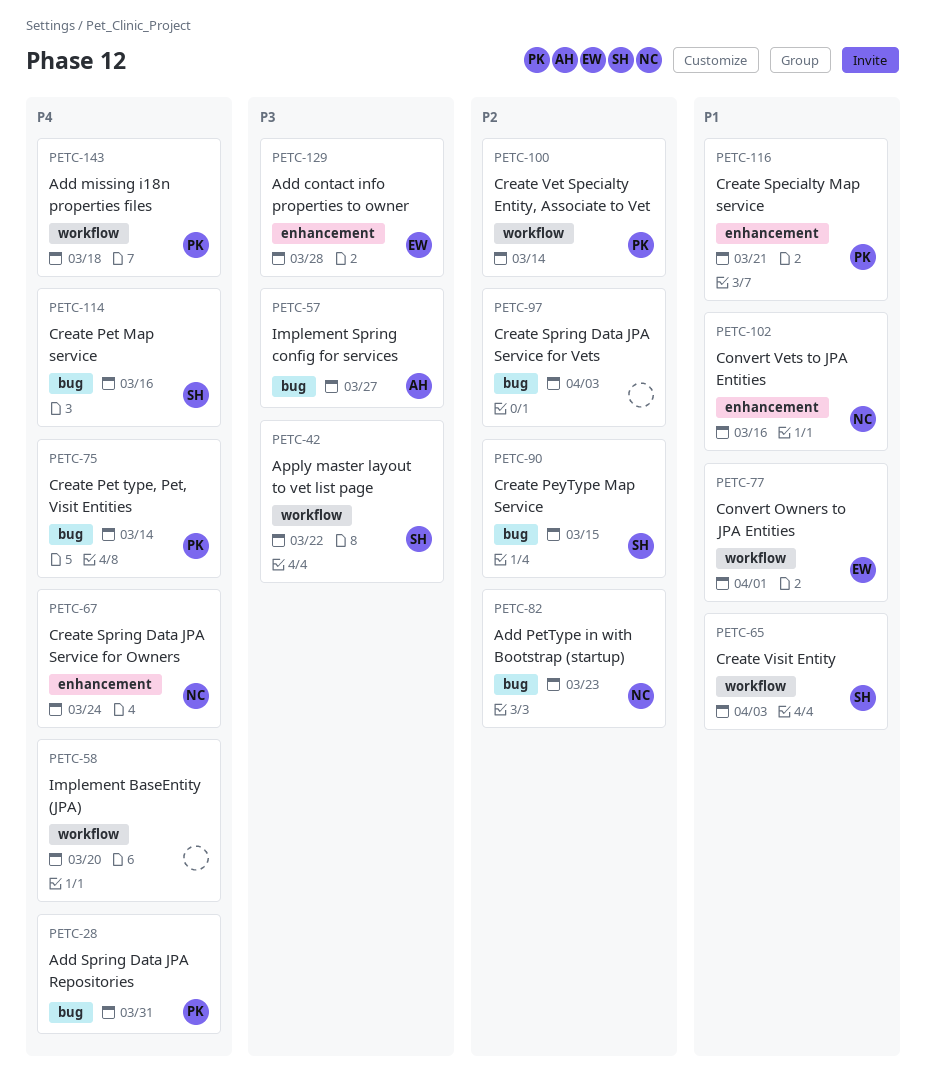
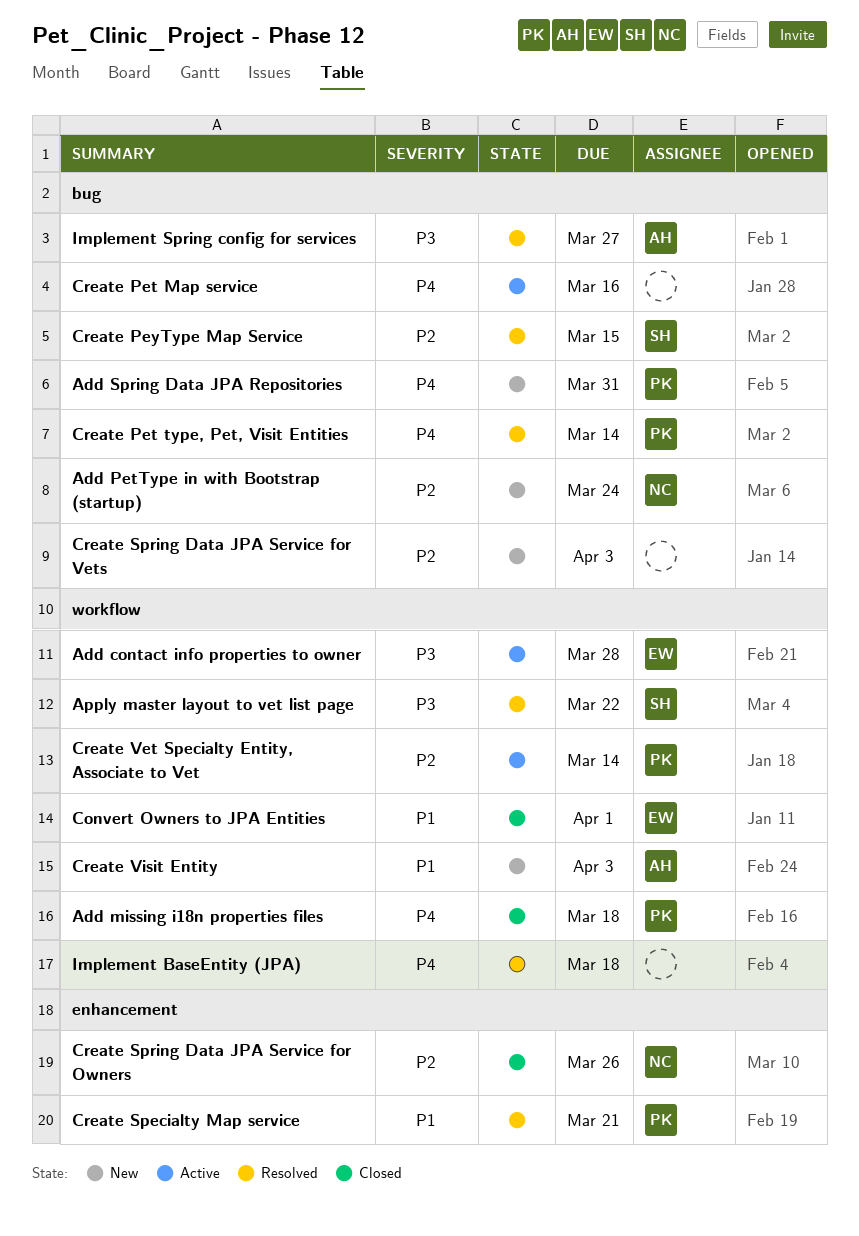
Add contact info properties to owner, label: enhancement -> workflow
Add PetType in with Bootstrap (startup), due: Mar 23 -> Mar 24
Convert Vets to JPA Entities: present -> none
Create Pet Map service, owner: SH -> none
Create Spring Data JPA Service for Owners, priority: P4 -> P2
Create Spring Data JPA Service for Owners, due: Mar 24 -> Mar 26
Create Visit Entity, owner: SH -> AH
Implement BaseEntity (JPA), due: Mar 20 -> Mar 18

